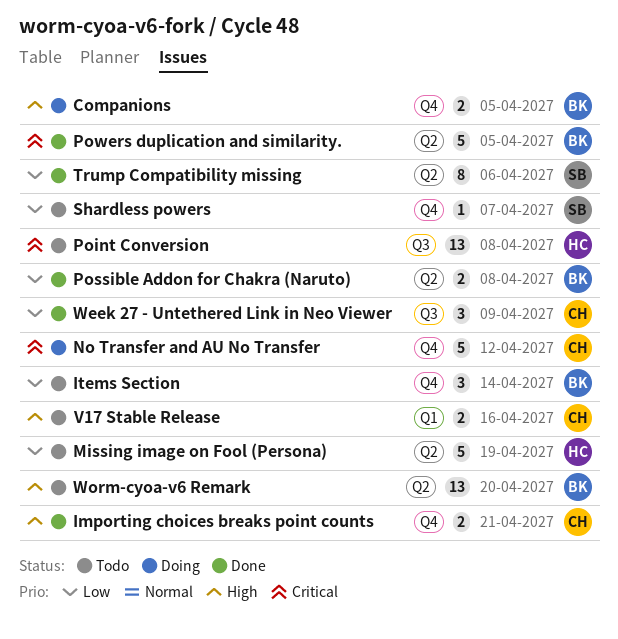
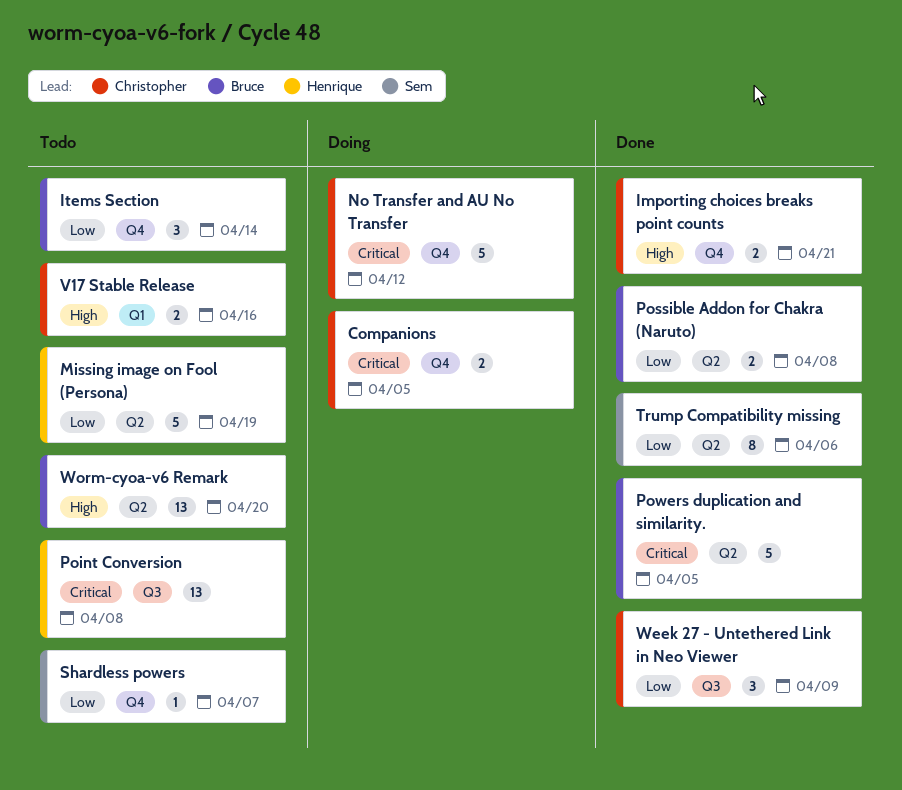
Companions, owner: Bruce -> Christopher
Companions, priority: High -> Critical

